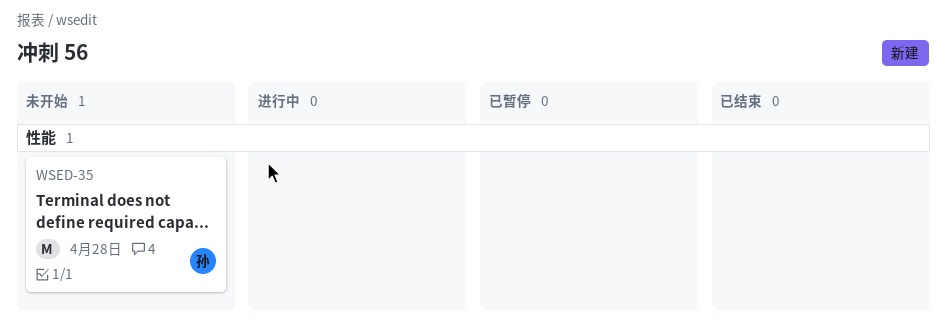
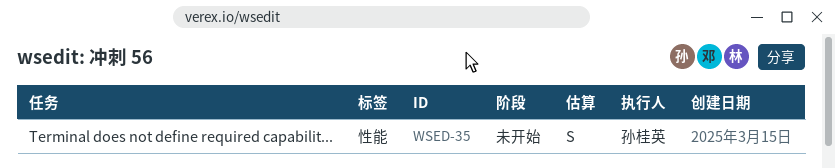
WSED-35, estimate: M -> S

